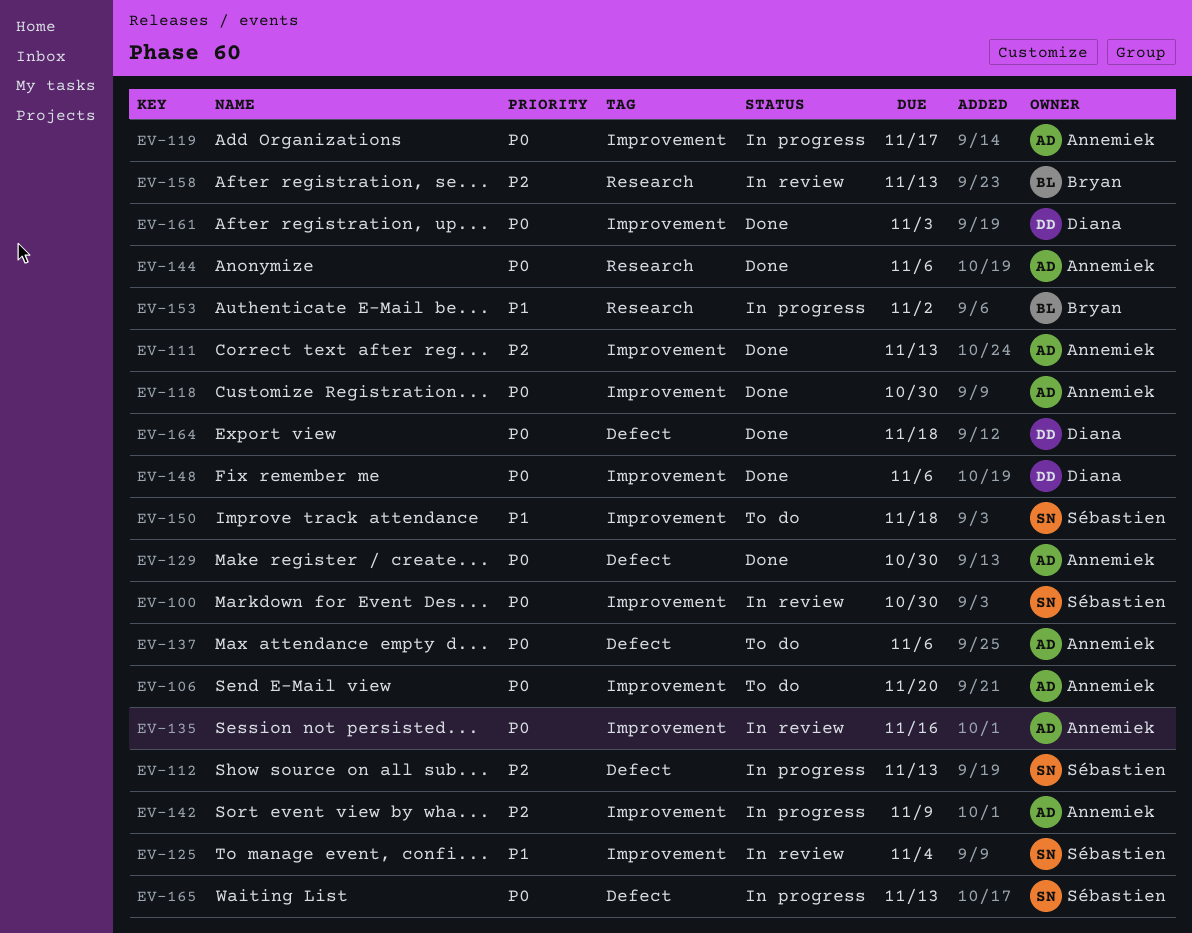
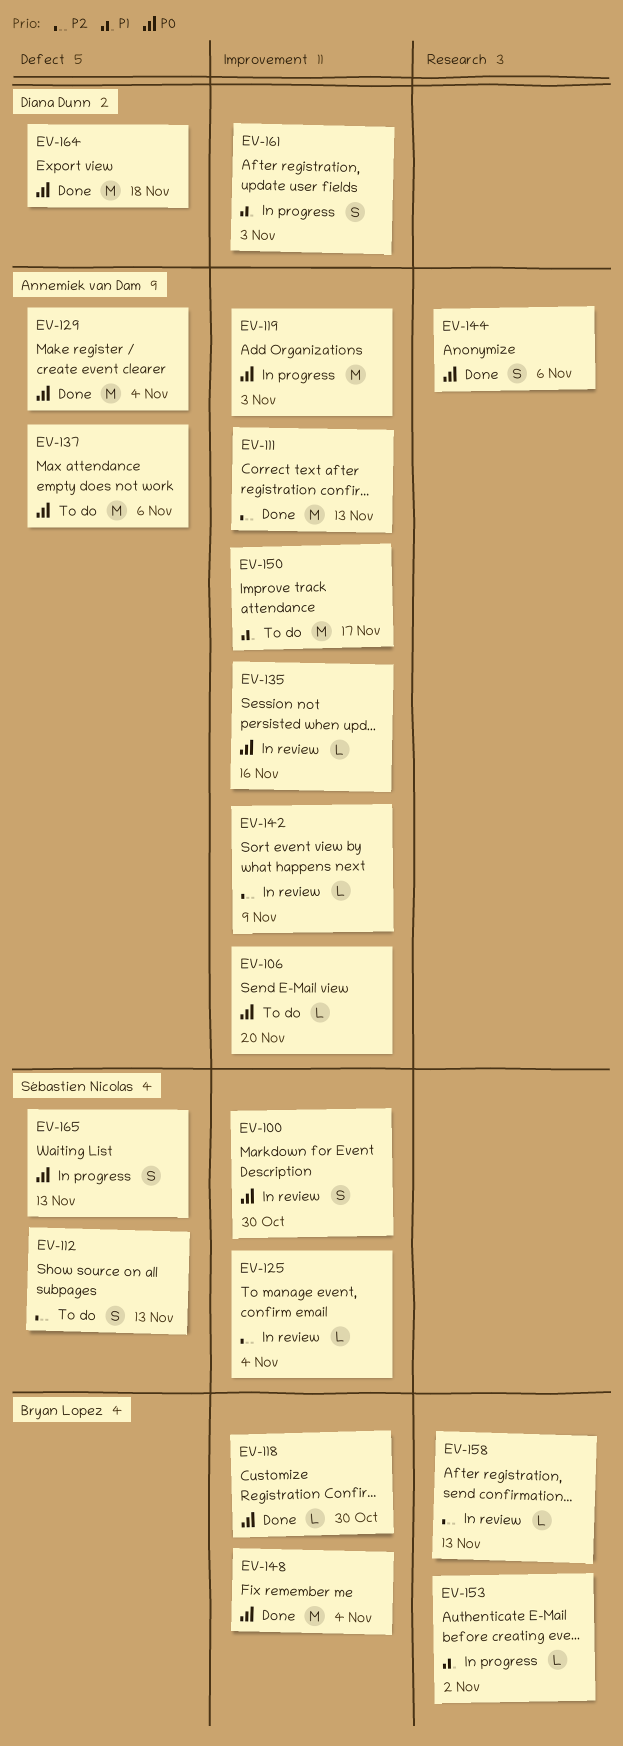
EV-112, status: In progress -> To do
EV-118, owner: Annemiek van Dam -> Bryan Lopez
EV-119, due: Nov 17 -> Nov 3
EV-125, priority: P1 -> P2
EV-129, due: Oct 30 -> Nov 4
EV-142, status: In progress -> In review
EV-148, owner: Diana Dunn -> Bryan Lopez
EV-148, due: Nov 6 -> Nov 4
EV-150, owner: Sébastien Nicolas -> Annemiek van Dam
EV-150, due: Nov 18 -> Nov 17
EV-161, status: Done -> In progress
EV-161, priority: P0 -> P1

